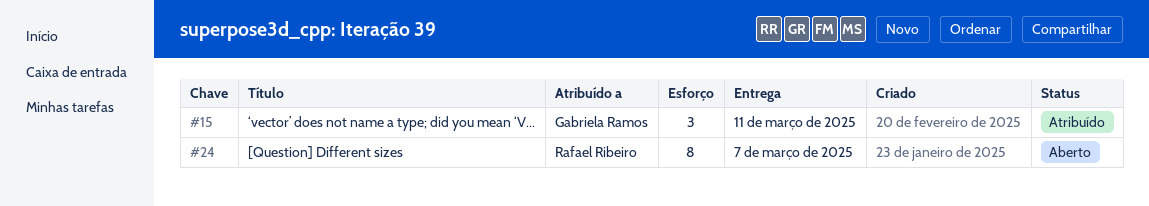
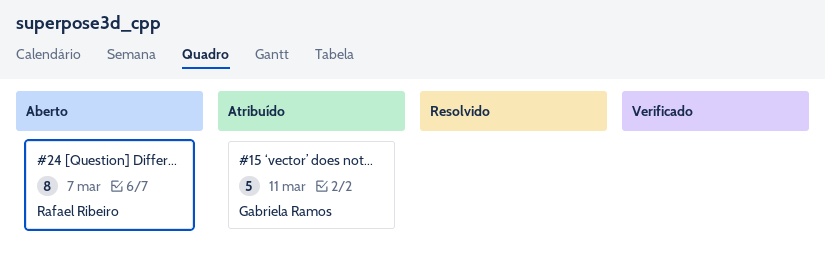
#15, estimate: 3 -> 5

